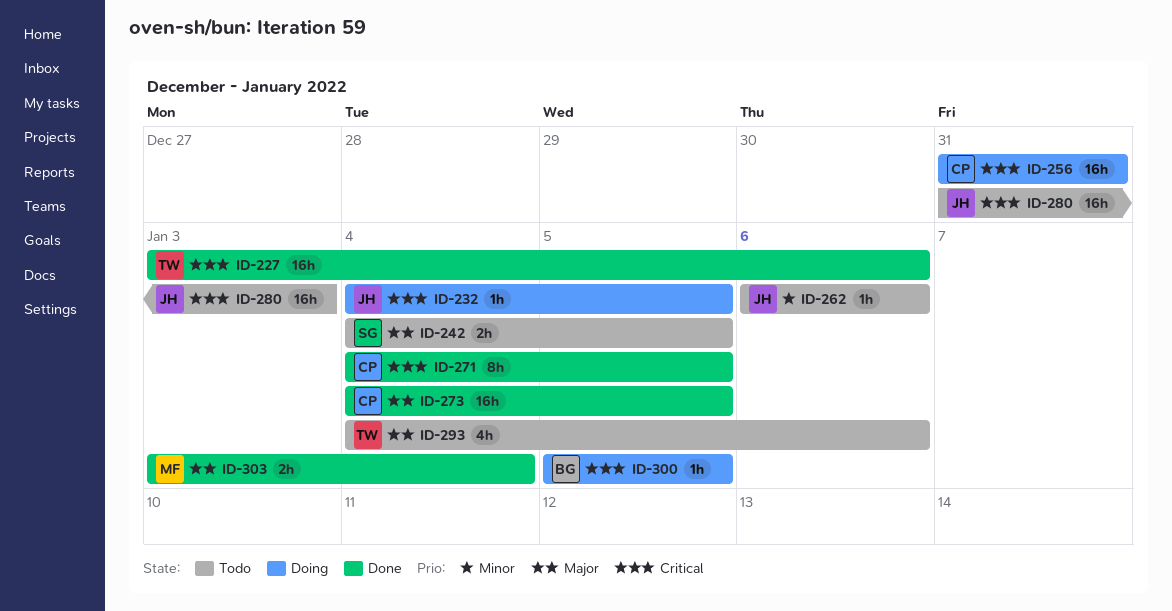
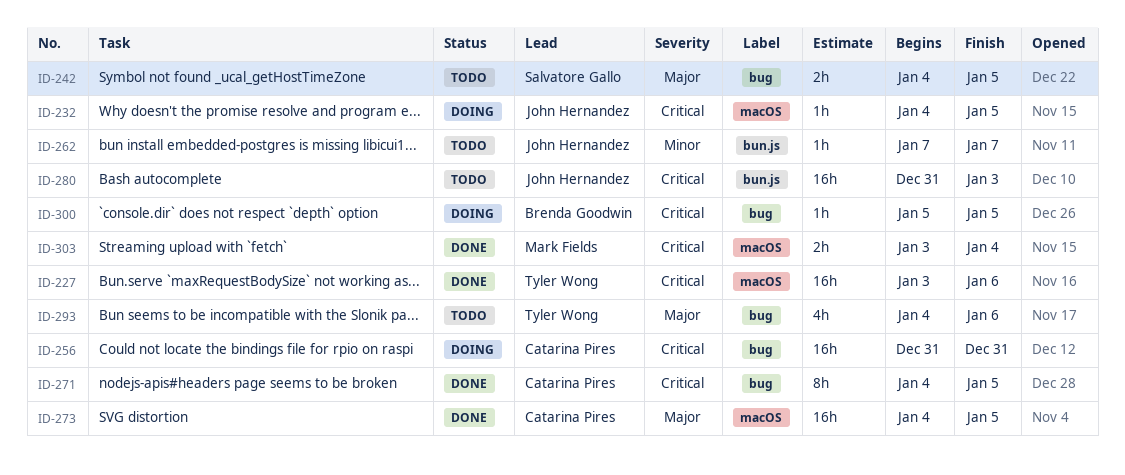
ID-262, start: Jan 6 -> Jan 7
ID-262, due: Jan 6 -> Jan 7
ID-303, priority: Major -> Critical

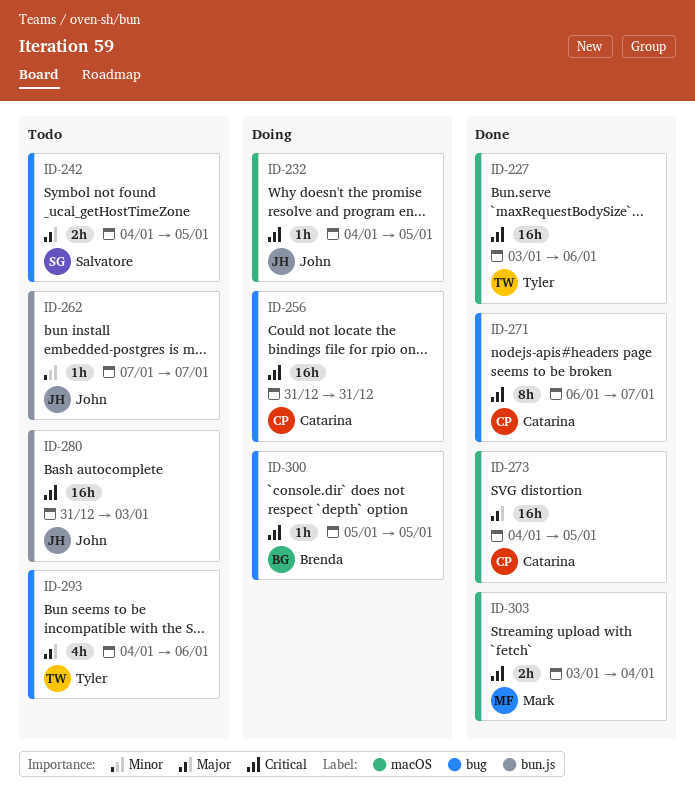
ID-271, start: Jan 4 -> Jan 6
ID-271, due: Jan 5 -> Jan 7

